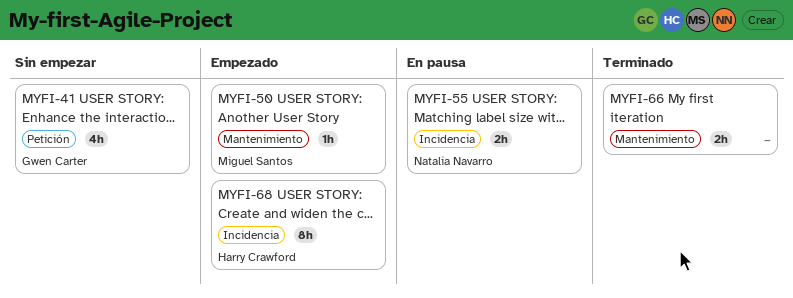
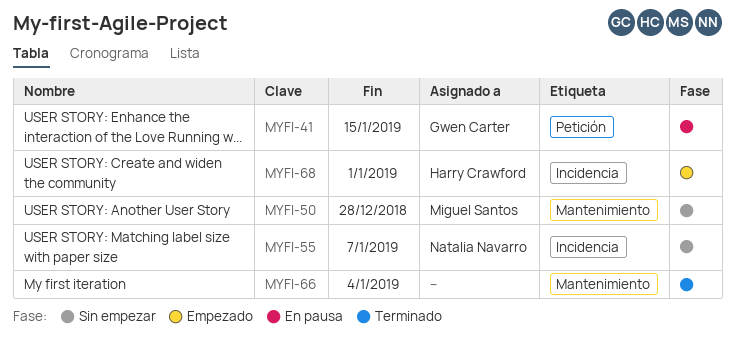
MYFI-41, status: Sin empezar -> En pausa
MYFI-50, status: Empezado -> Sin empezar
MYFI-55, status: En pausa -> Sin empezar

